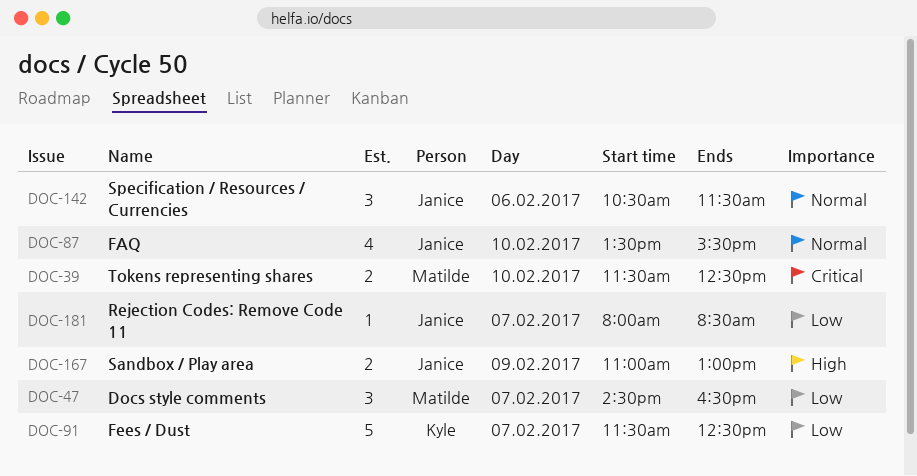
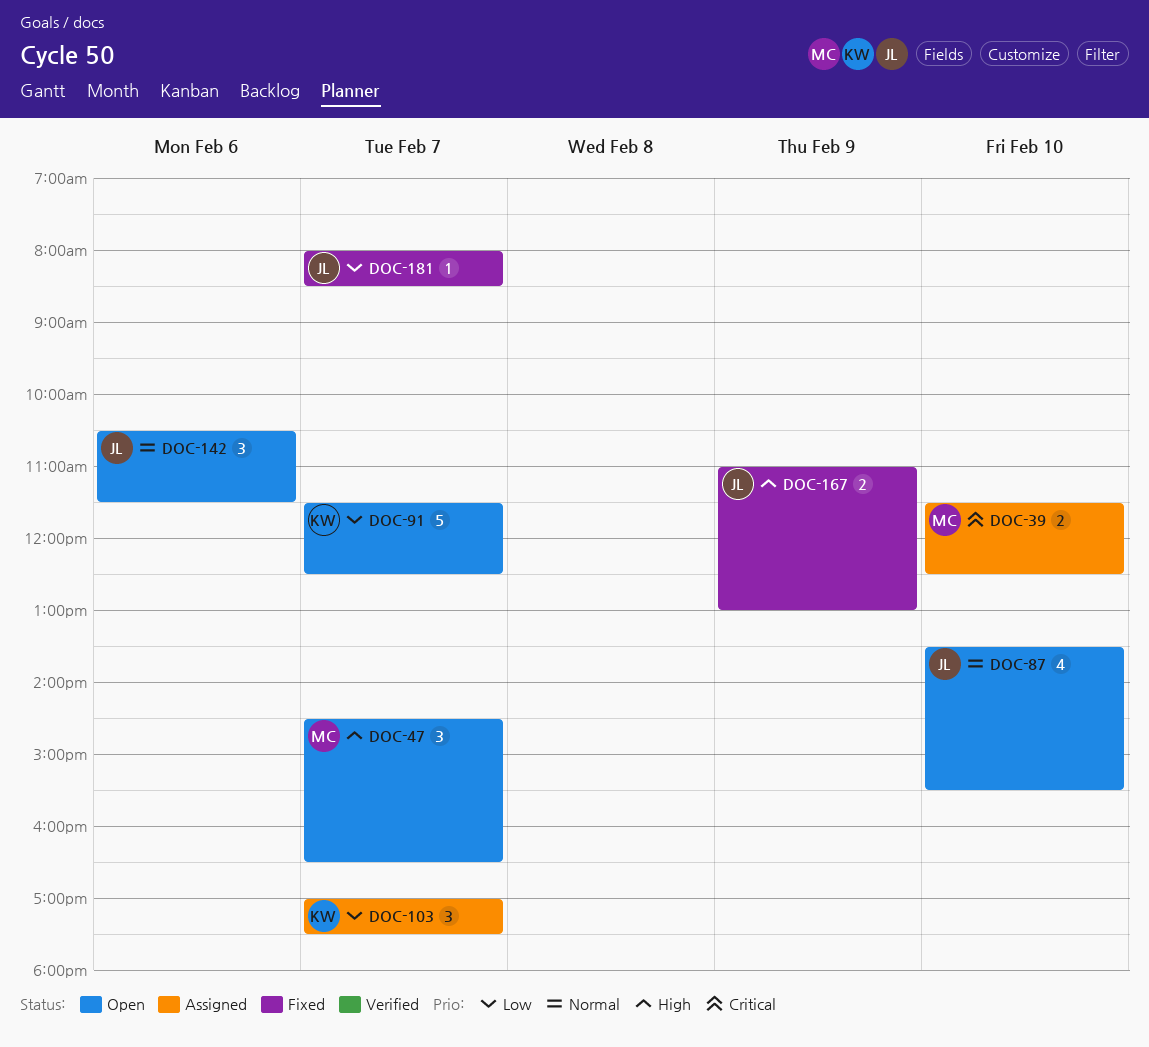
DOC-47, priority: Low -> High
DOC-103: none -> present

